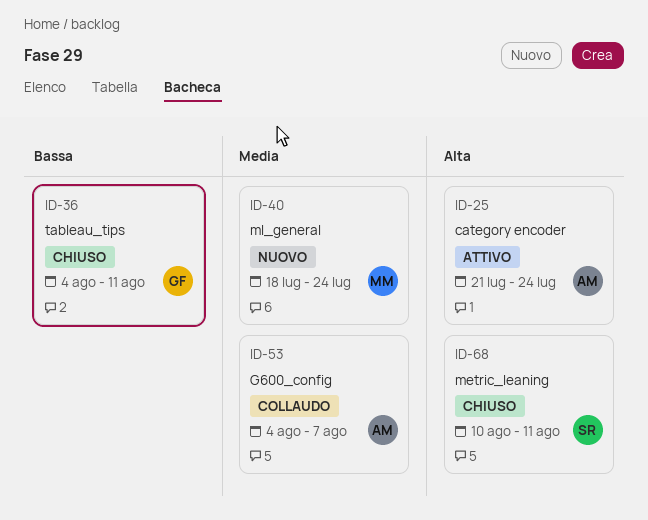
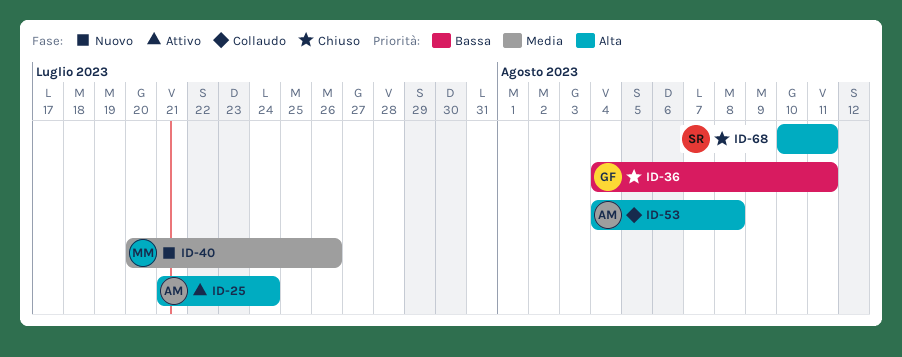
ID-40, start: Jul 18 -> Jul 20
ID-40, due: Jul 24 -> Jul 26
ID-53, priority: Media -> Alta
ID-53, due: Aug 7 -> Aug 8

